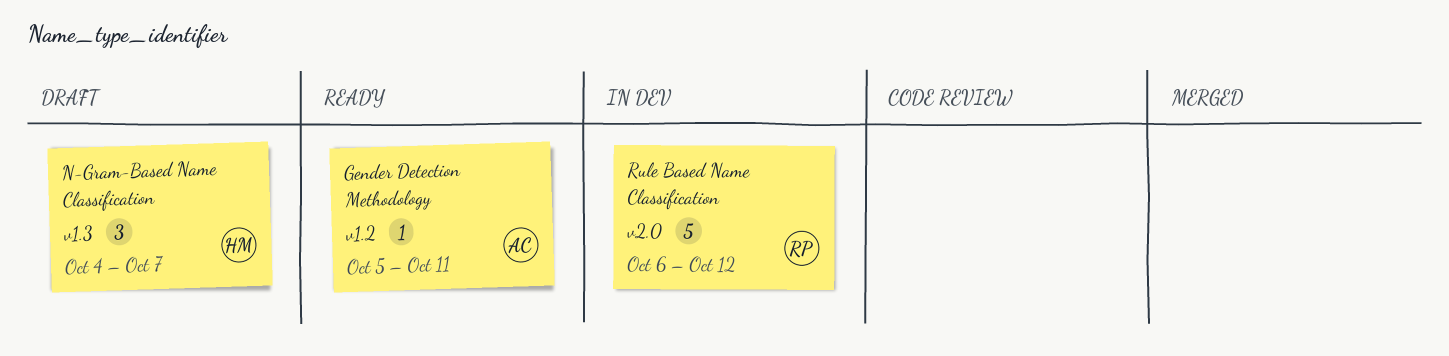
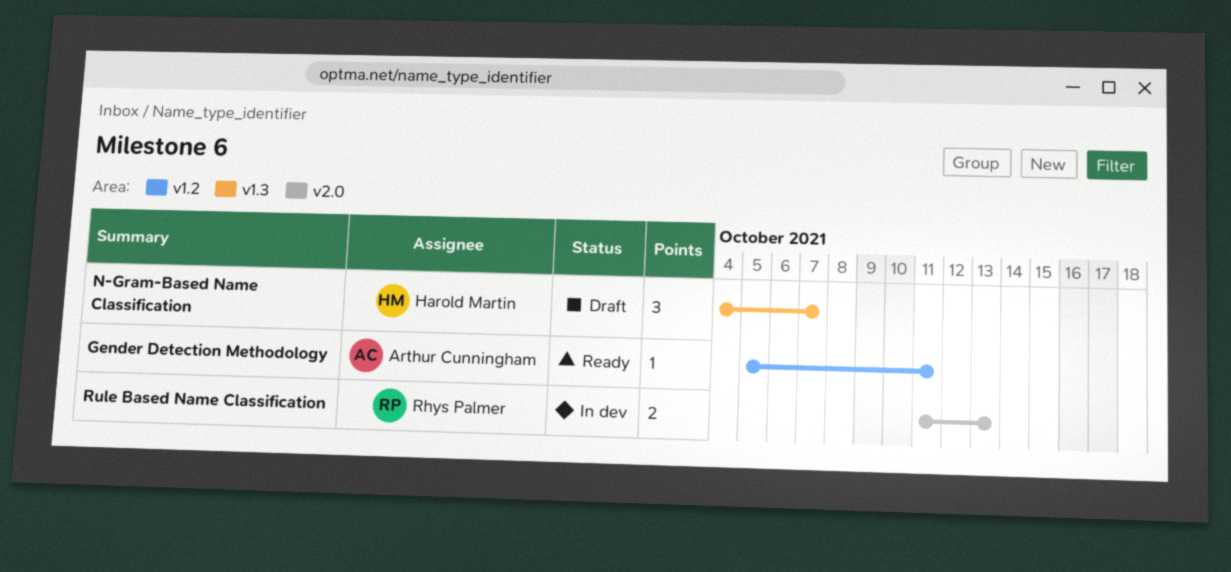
Rule Based Name Classification, estimate: 5 -> 2
Rule Based Name Classification, start: Oct 6 -> Oct 11
Rule Based Name Classification, due: Oct 12 -> Oct 13

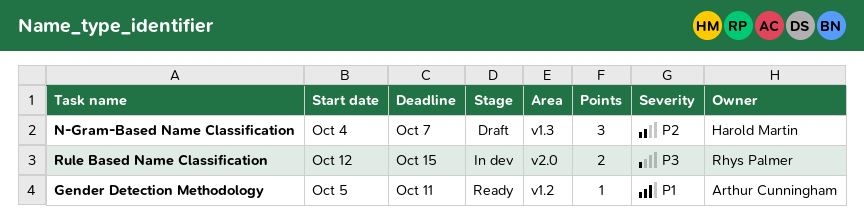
Rule Based Name Classification, start: Oct 11 -> Oct 12
Rule Based Name Classification, due: Oct 13 -> Oct 15

